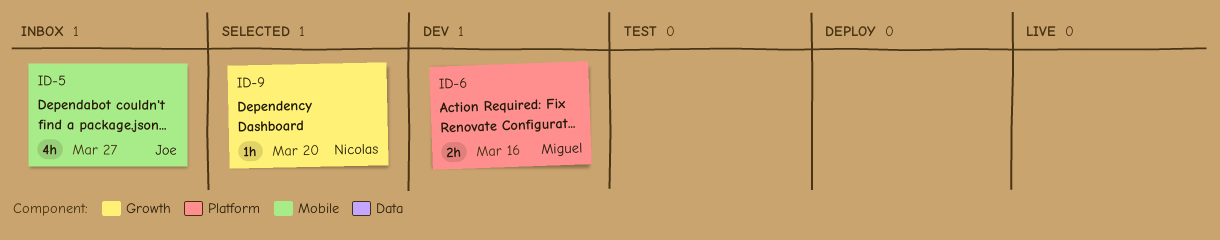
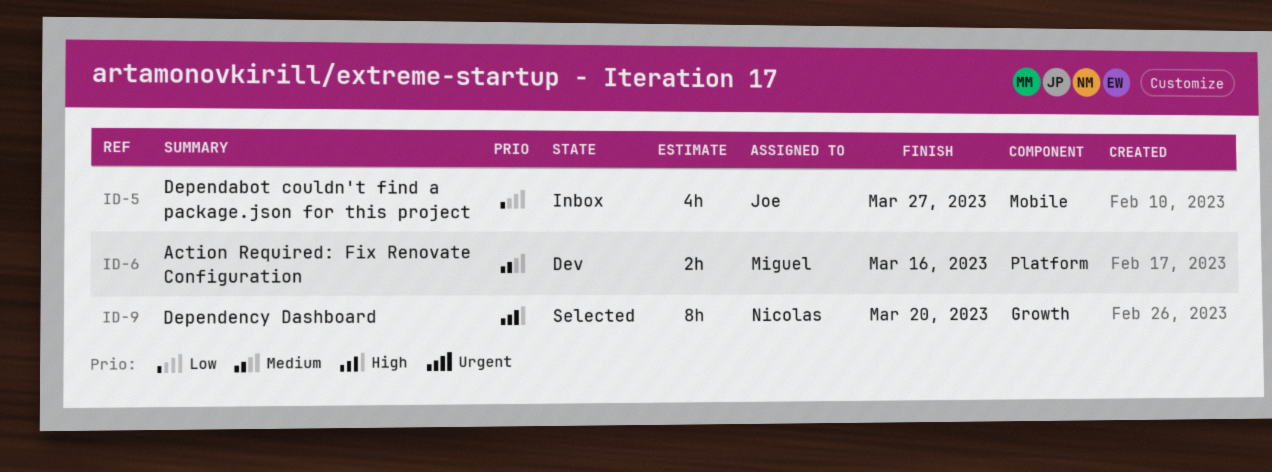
ID-9, estimate: 1h -> 8h

